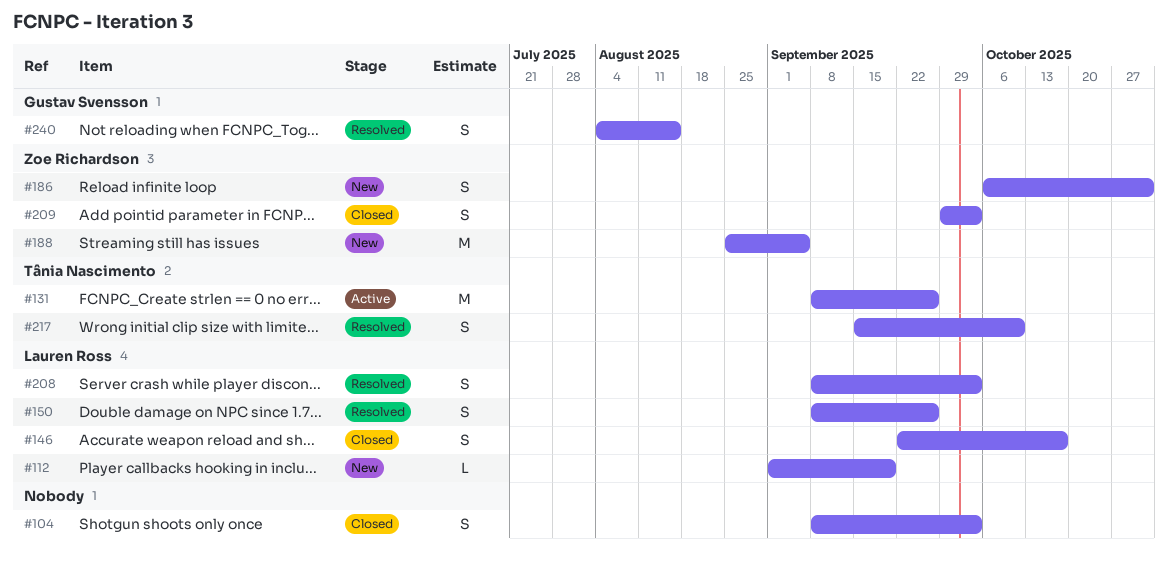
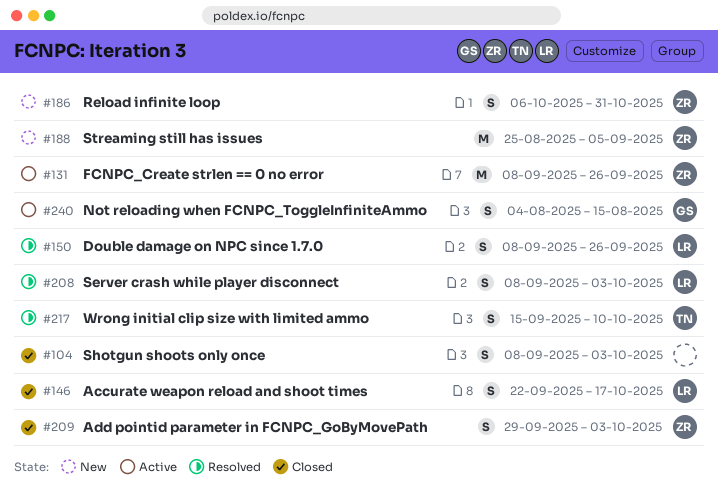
#112: present -> none
#131, owner: Tânia Nascimento -> Zoe Richardson
#240, status: Resolved -> Active

